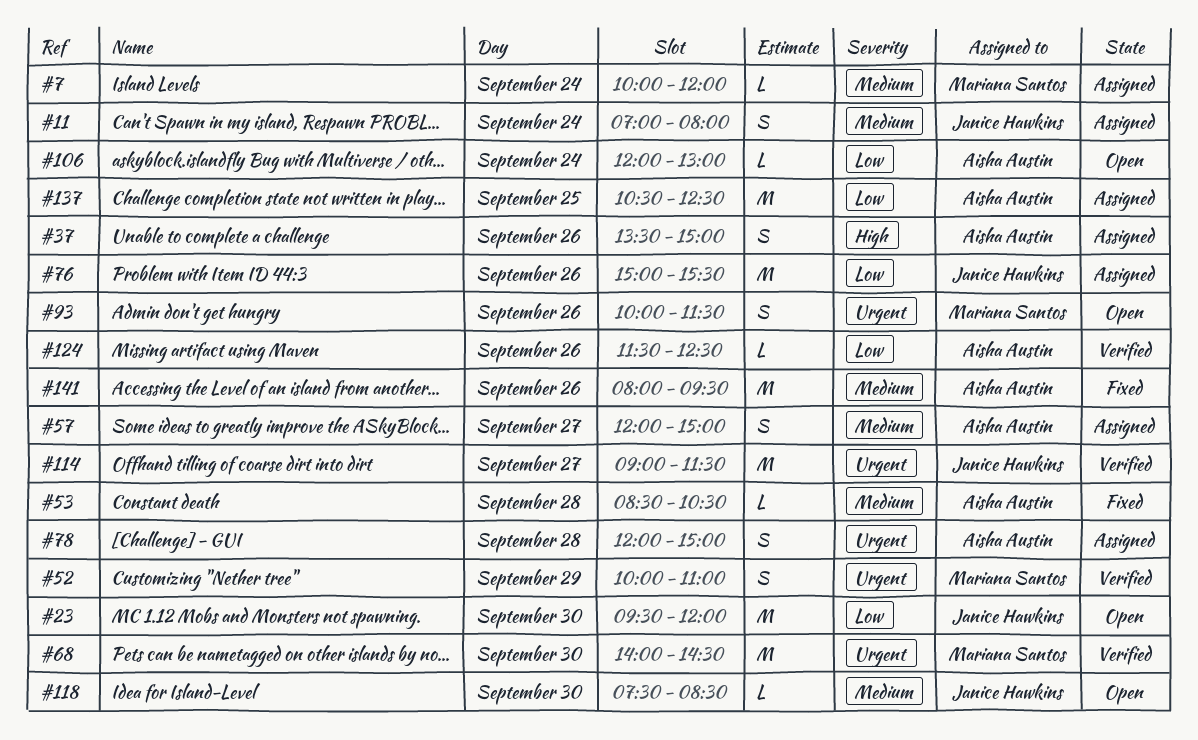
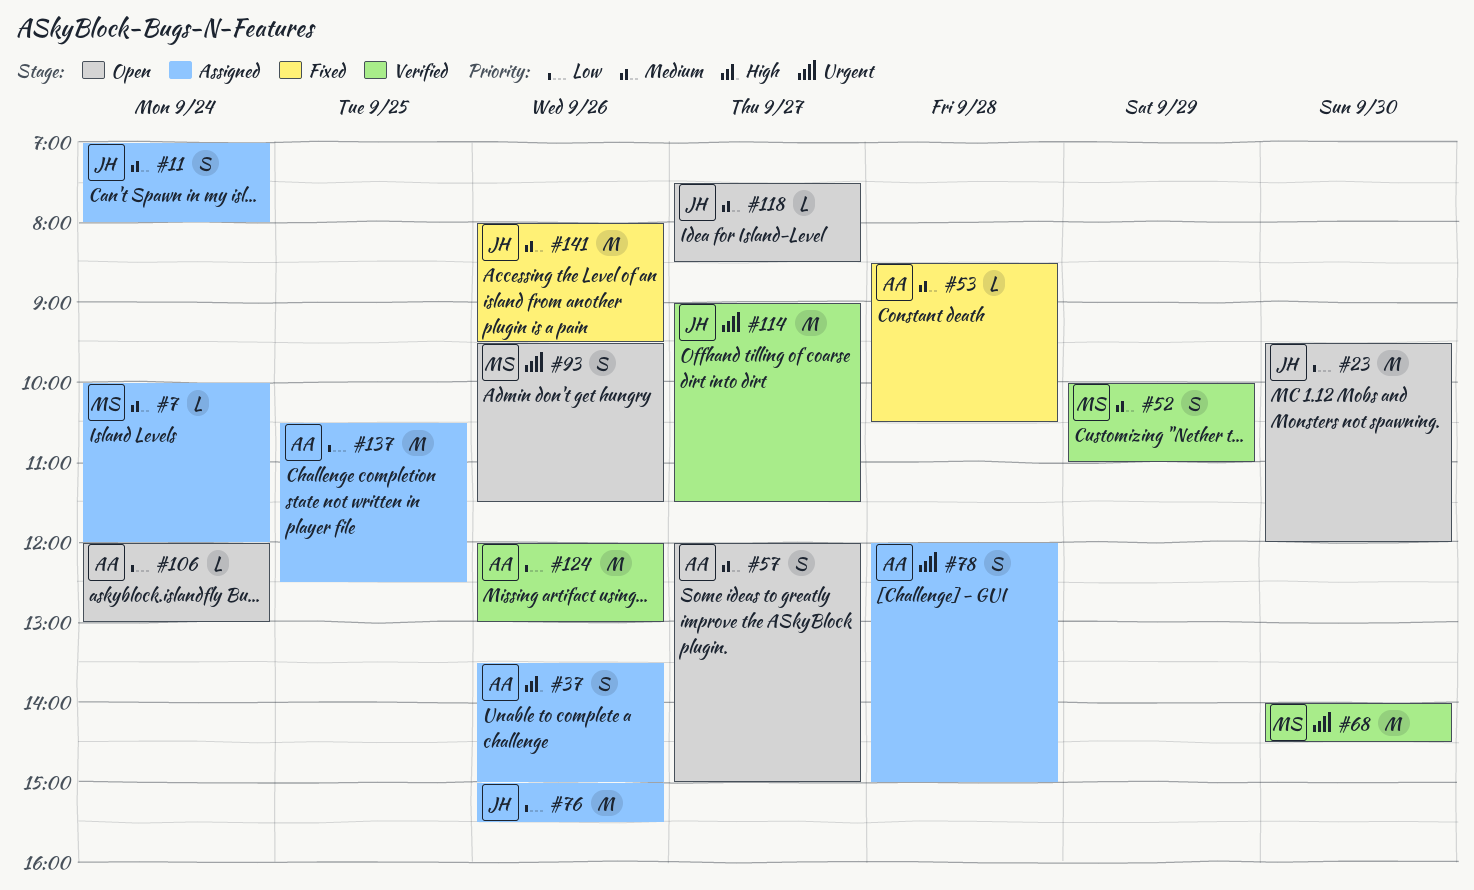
#52, priority: Urgent -> Medium
#57, status: Assigned -> Open
#93, begins: 10:00 -> 09:30
#118, day: Sep 30 -> Sep 27
#124, estimate: L -> M
#124, begins: 11:30 -> 12:00
#124, ends: 12:30 -> 13:00
#141, owner: Aisha Austin -> Janice Hawkins

